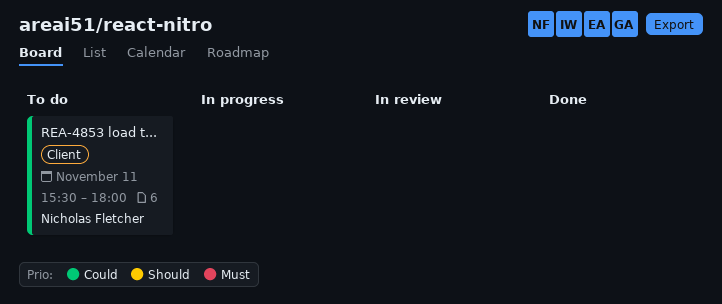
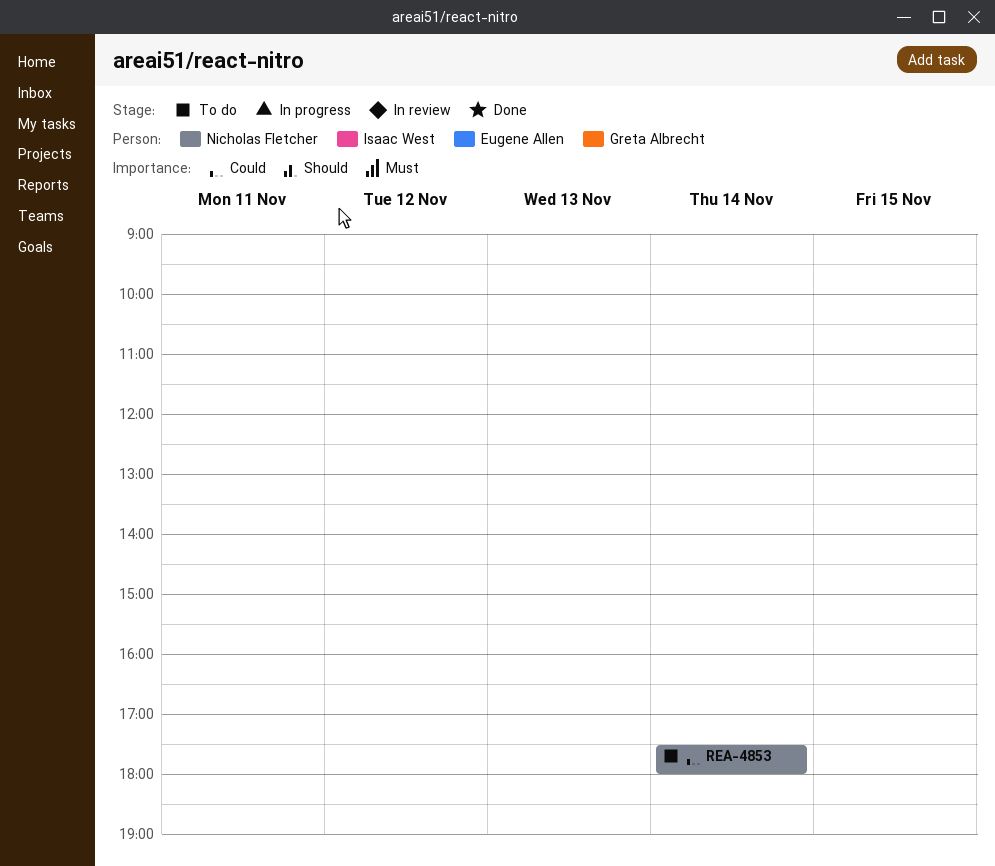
REA-4853, day: Nov 11 -> Nov 14
REA-4853, begins: 15:30 -> 17:30

